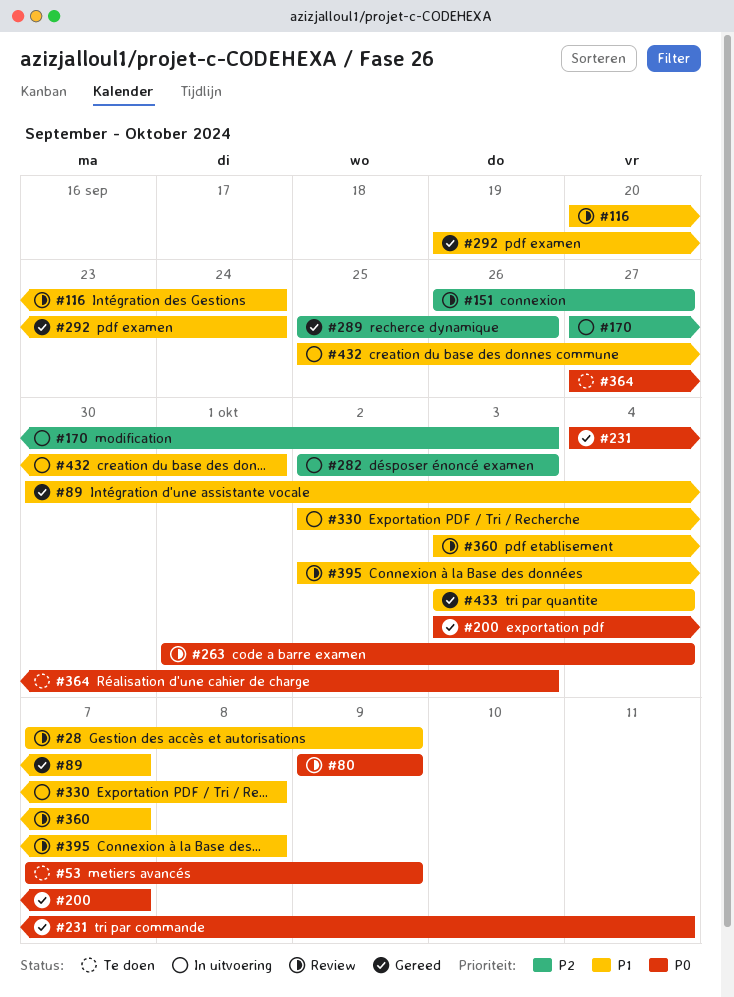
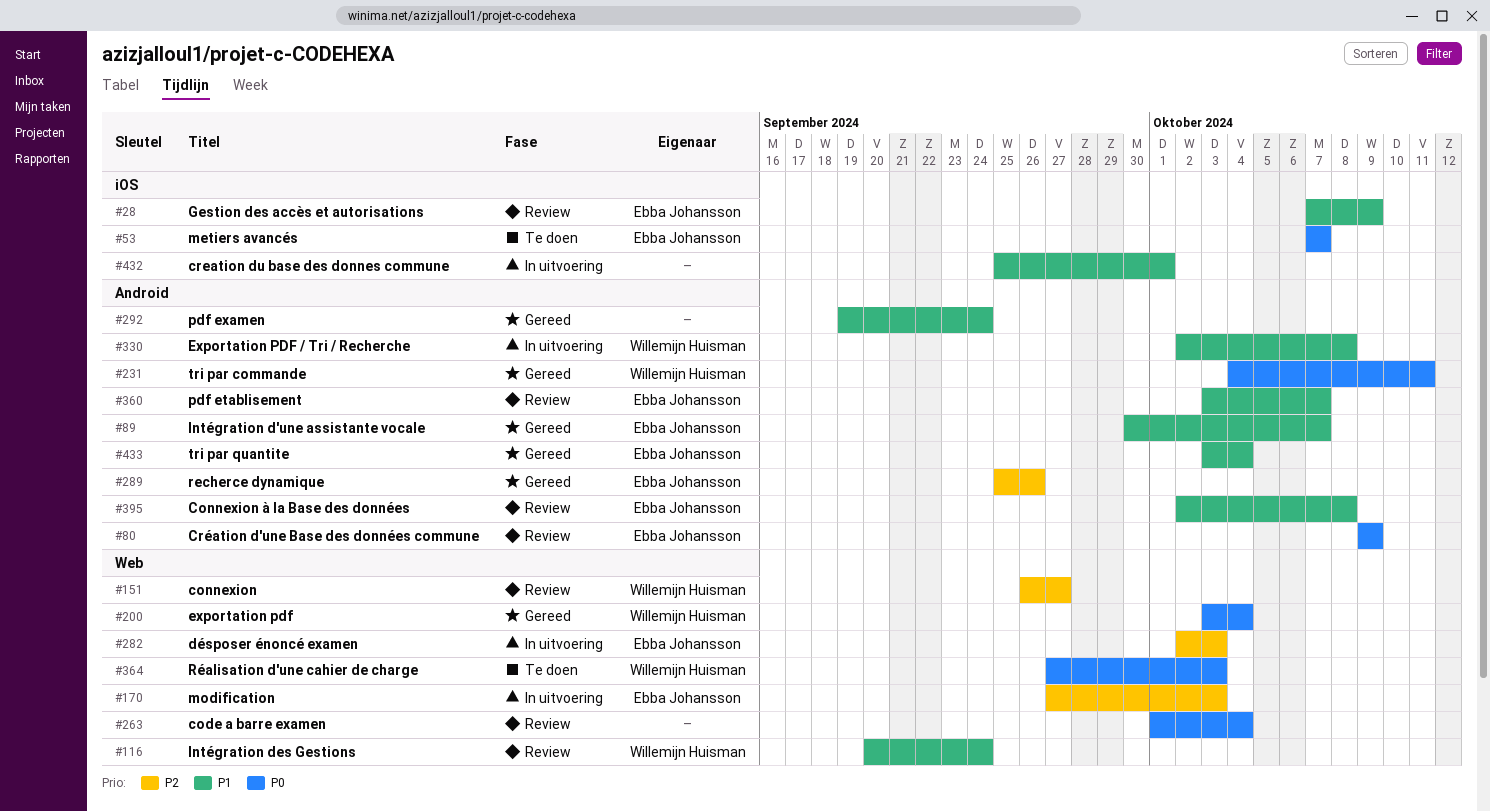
#53, due: Oct 9 -> Oct 7
#200, due: Oct 7 -> Oct 4

